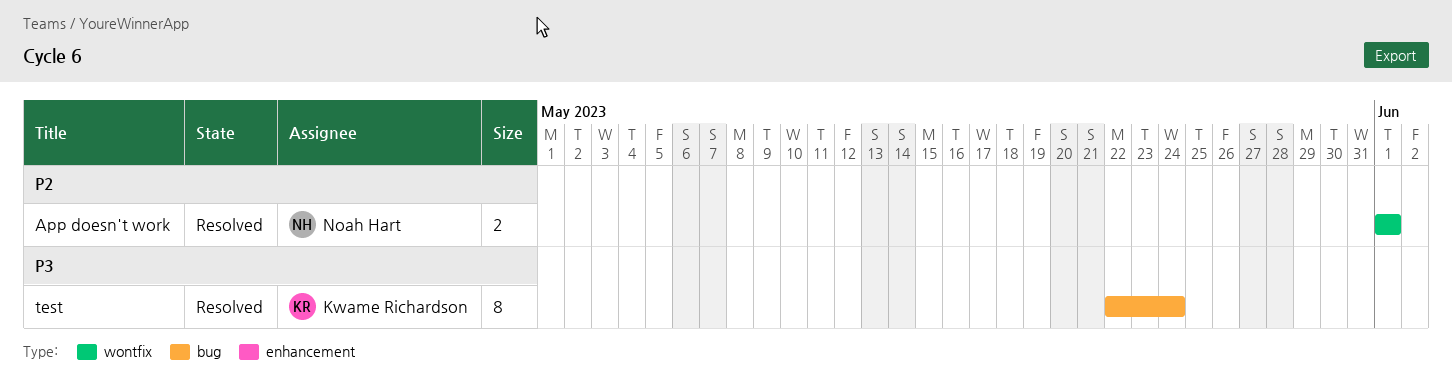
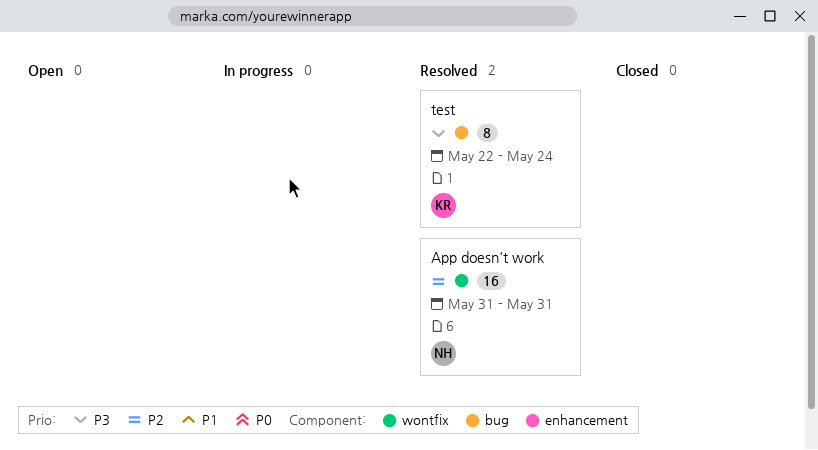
App doesn't work, estimate: 2 -> 16
App doesn't work, start: Jun 1 -> May 31
App doesn't work, due: Jun 1 -> May 31

